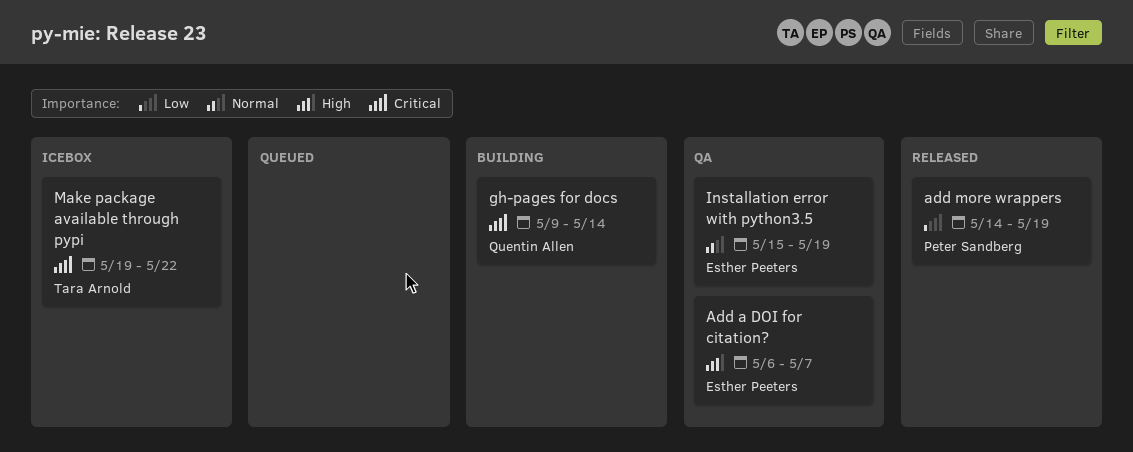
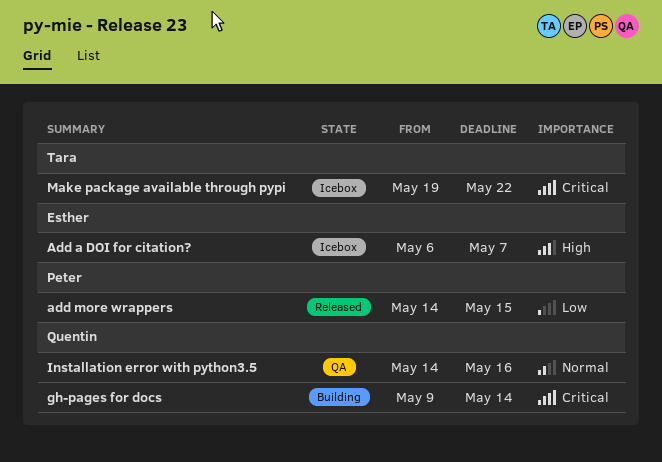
Add a DOI for citation?, status: QA -> Icebox
add more wrappers, due: May 19 -> May 15
Installation error with python3.5, owner: Esther Peeters -> Quentin Allen
Installation error with python3.5, start: May 15 -> May 14
Installation error with python3.5, due: May 19 -> May 16

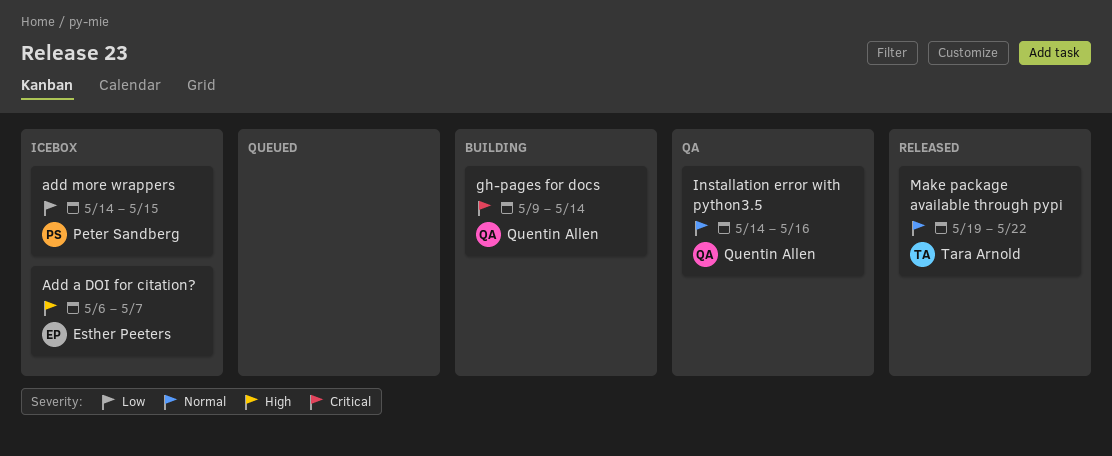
add more wrappers, status: Released -> Icebox
Make package available through pypi, status: Icebox -> Released
Make package available through pypi, priority: Critical -> Normal

